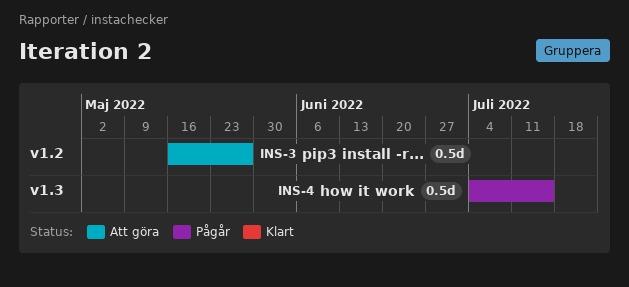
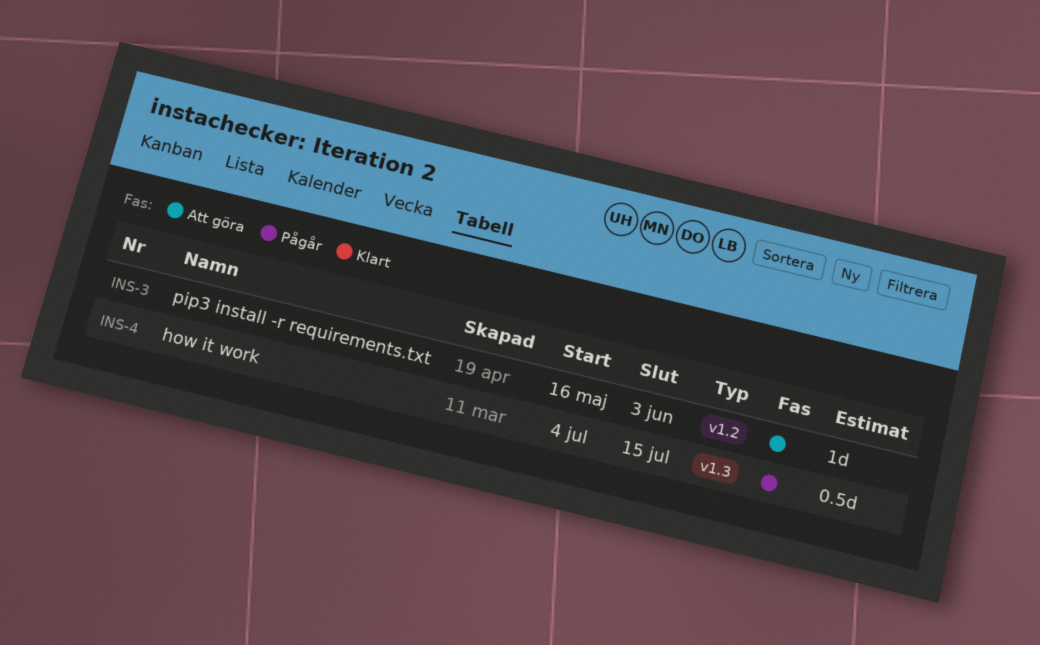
INS-3, estimate: 0.5d -> 1d
INS-3, due: May 27 -> Jun 3

